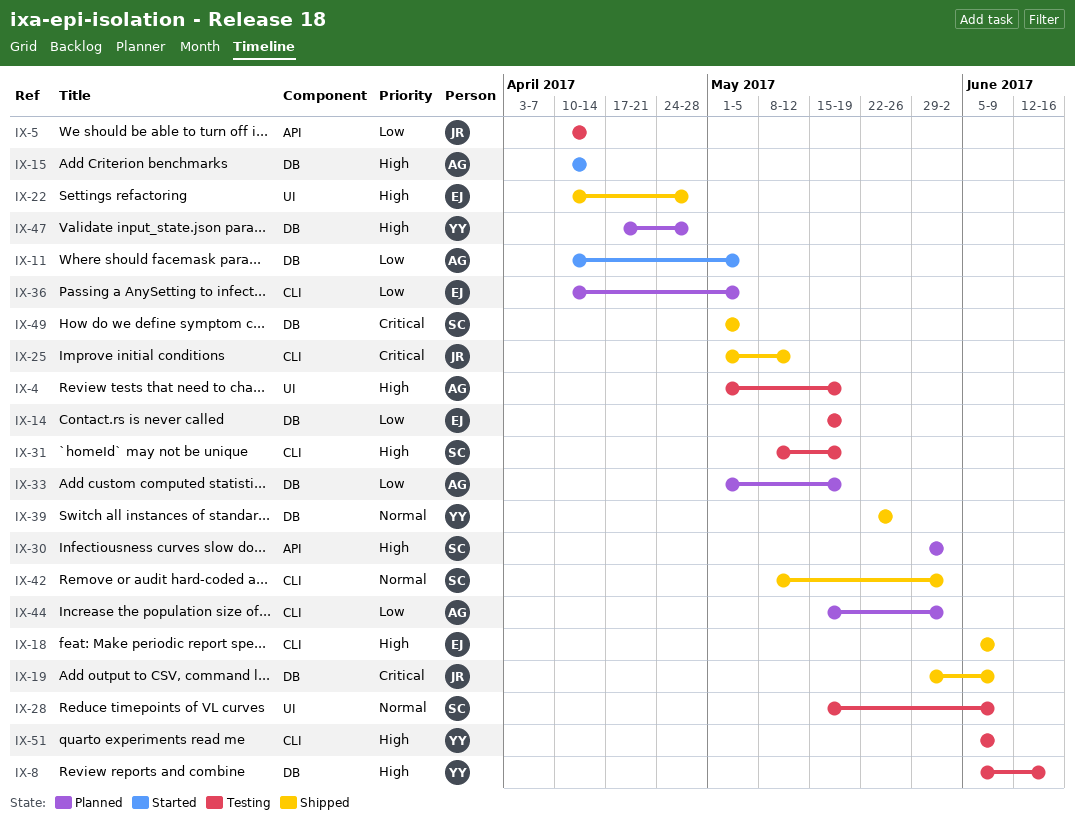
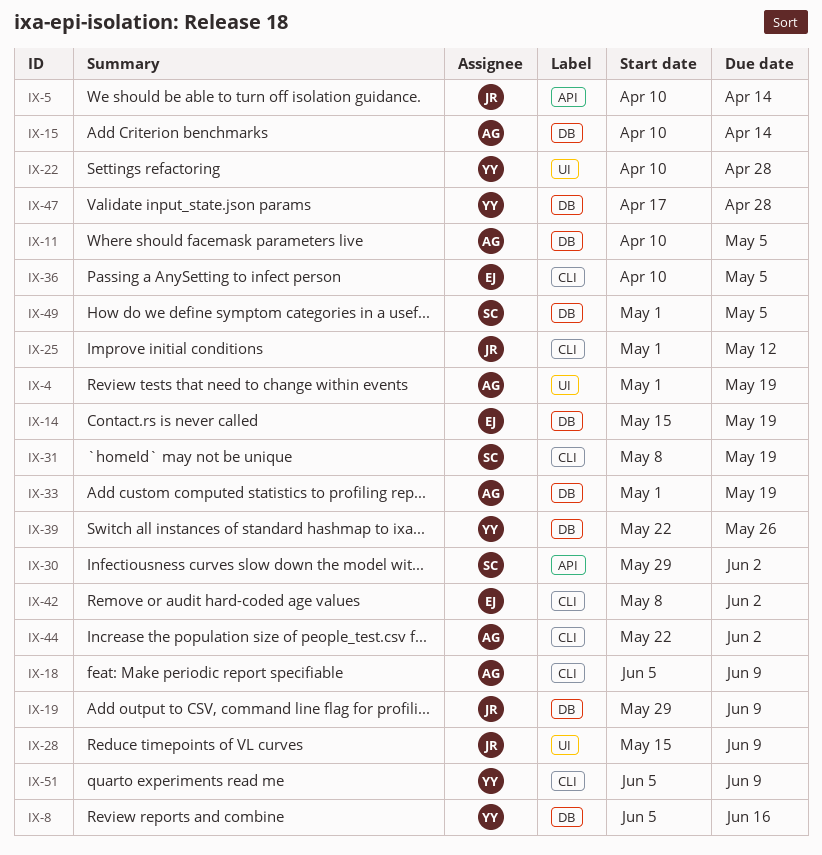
IX-18, owner: EJ -> AG
IX-22, owner: EJ -> YY
IX-28, owner: SC -> JR
IX-42, owner: SC -> EJ
IX-44, start: May 15 -> May 22

